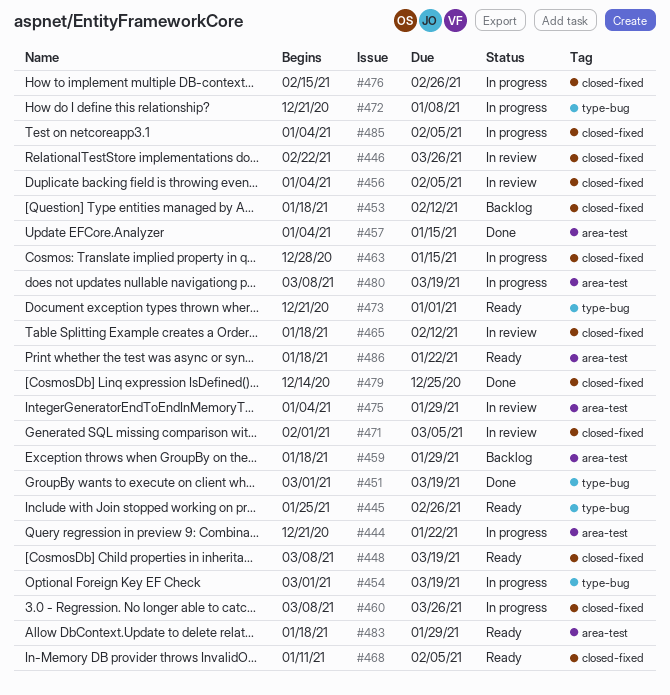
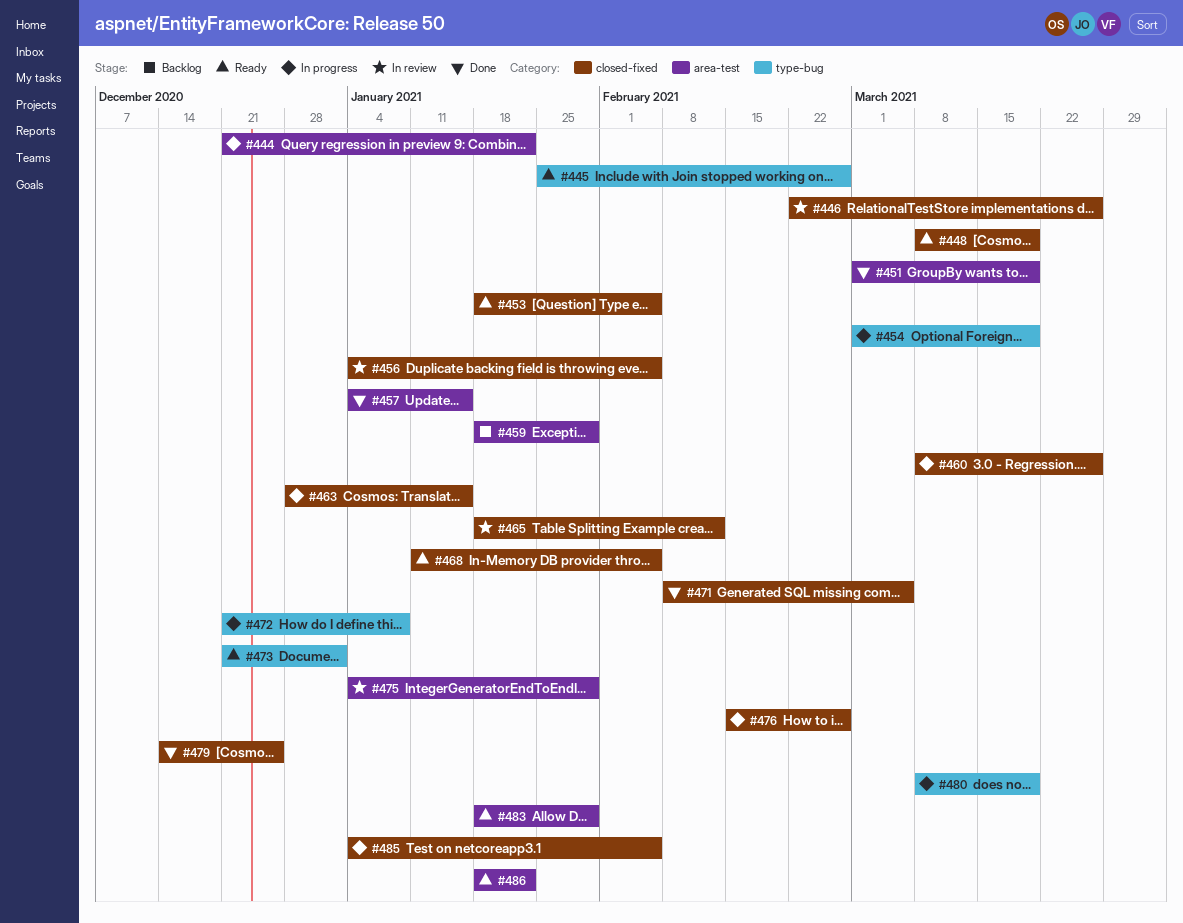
#451, label: type-bug -> area-test
#453, status: Backlog -> Ready
#453, due: Feb 12 -> Feb 5
#471, status: In review -> Done
#471, start: Feb 1 -> Feb 8
#480, label: area-test -> type-bug

